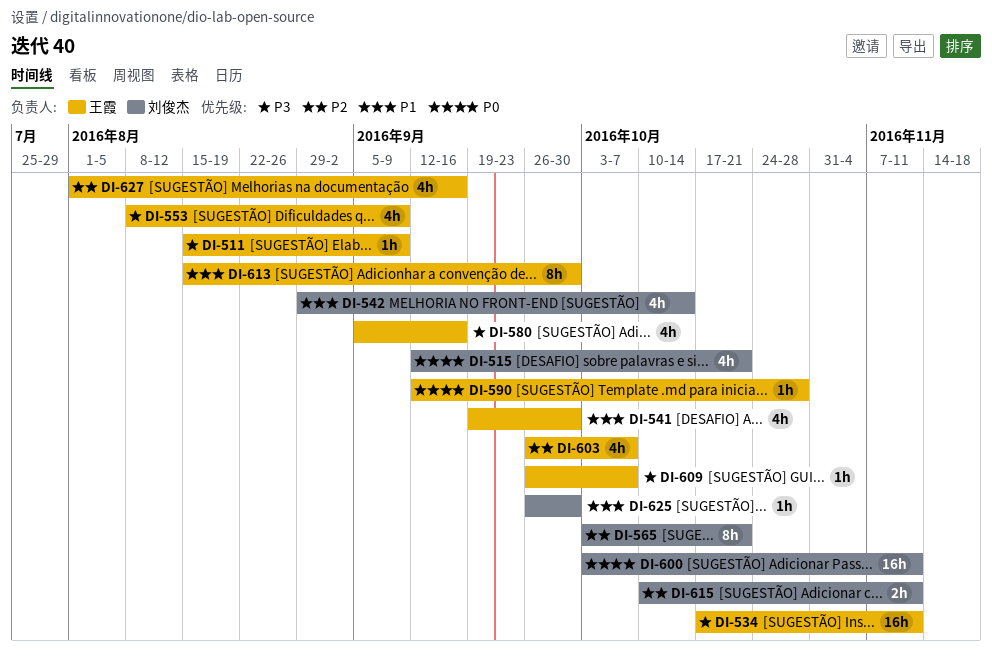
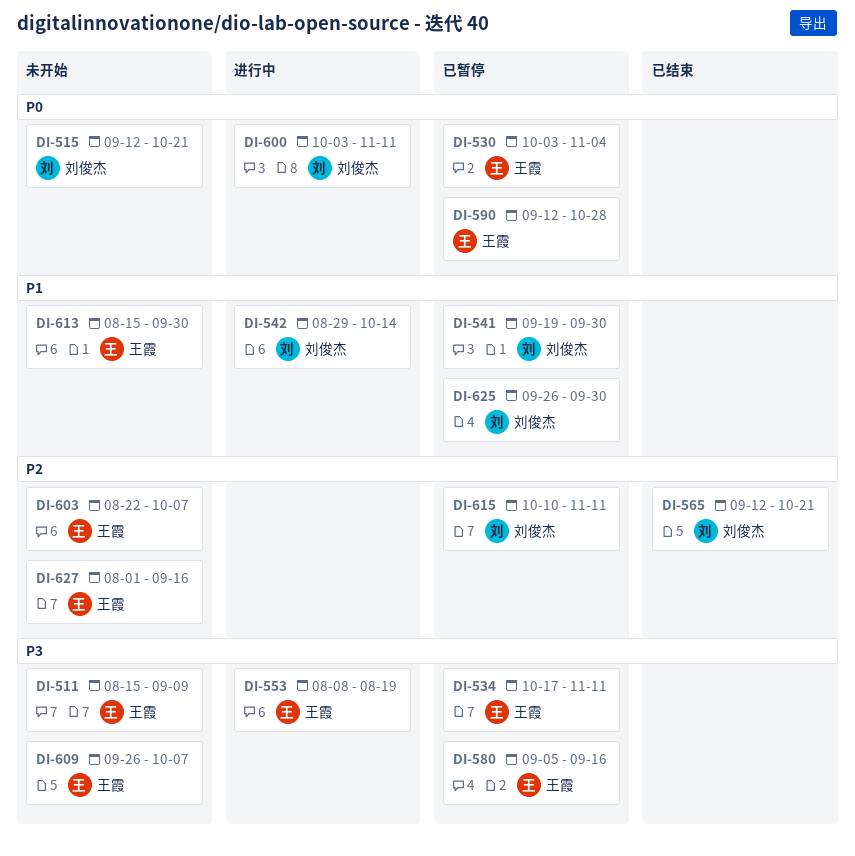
DI-530: none -> present
DI-541, owner: 王霞 -> 刘俊杰
DI-553, due: Sep 9 -> Aug 19
DI-565, start: Oct 3 -> Sep 12
DI-603, start: Sep 26 -> Aug 22

